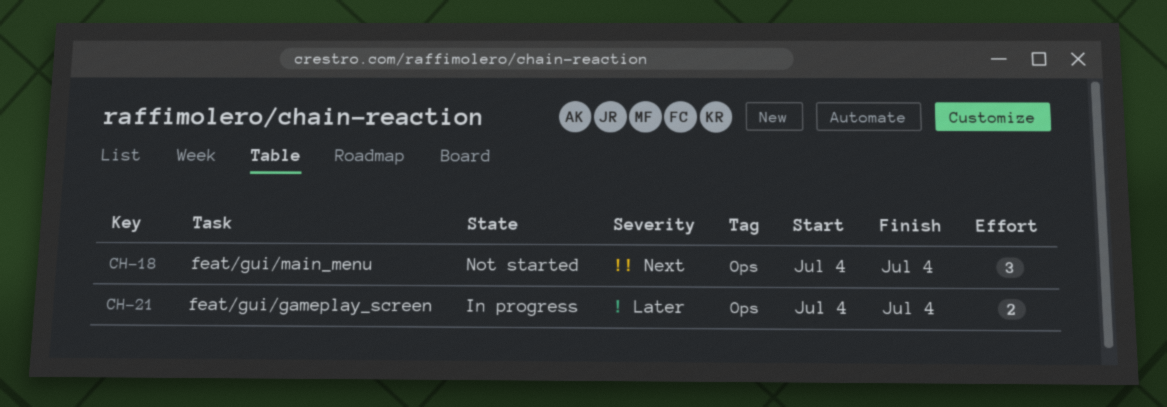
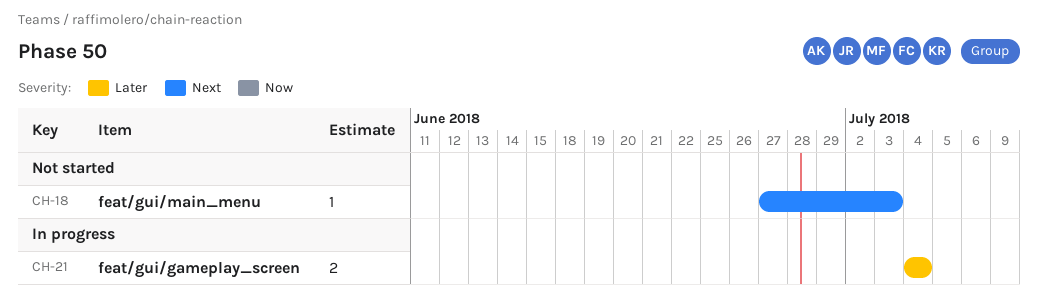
CH-18, estimate: 3 -> 1
CH-18, start: Jul 4 -> Jun 27
CH-18, due: Jul 4 -> Jul 3

